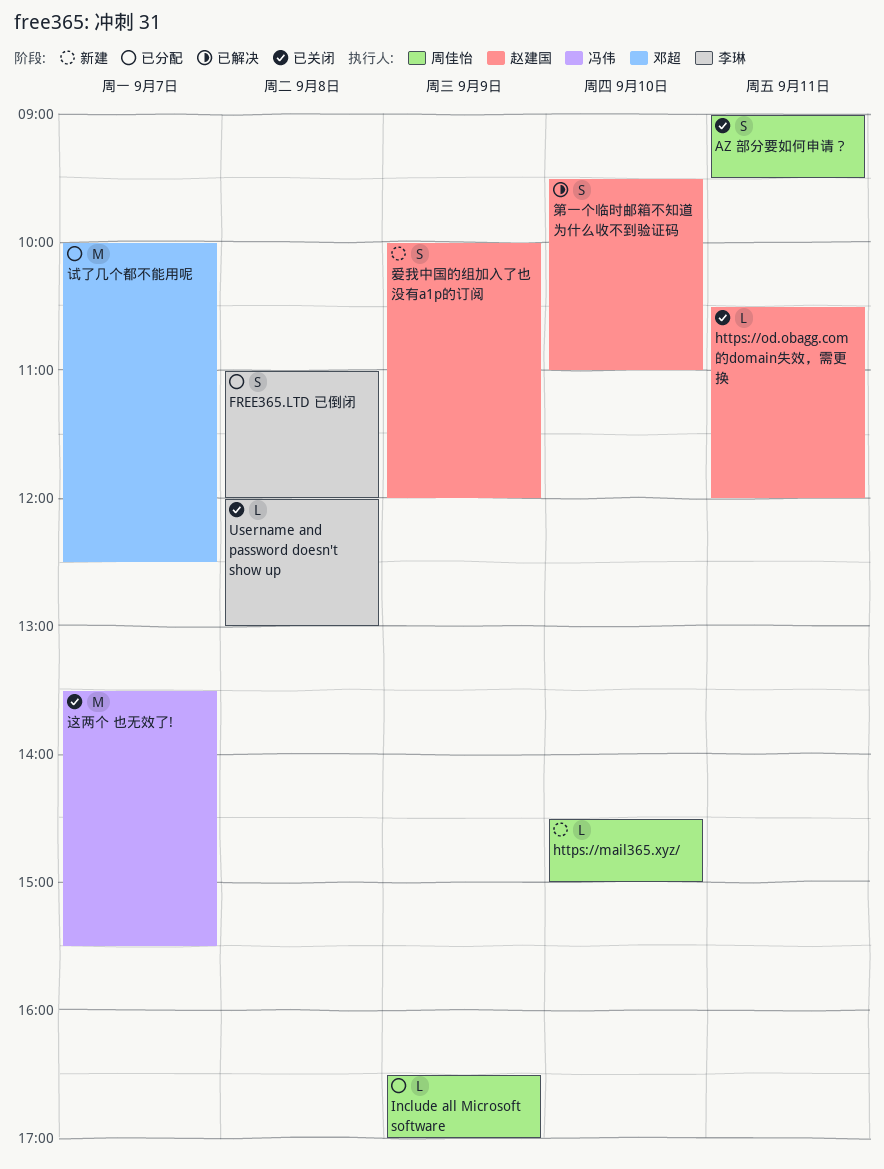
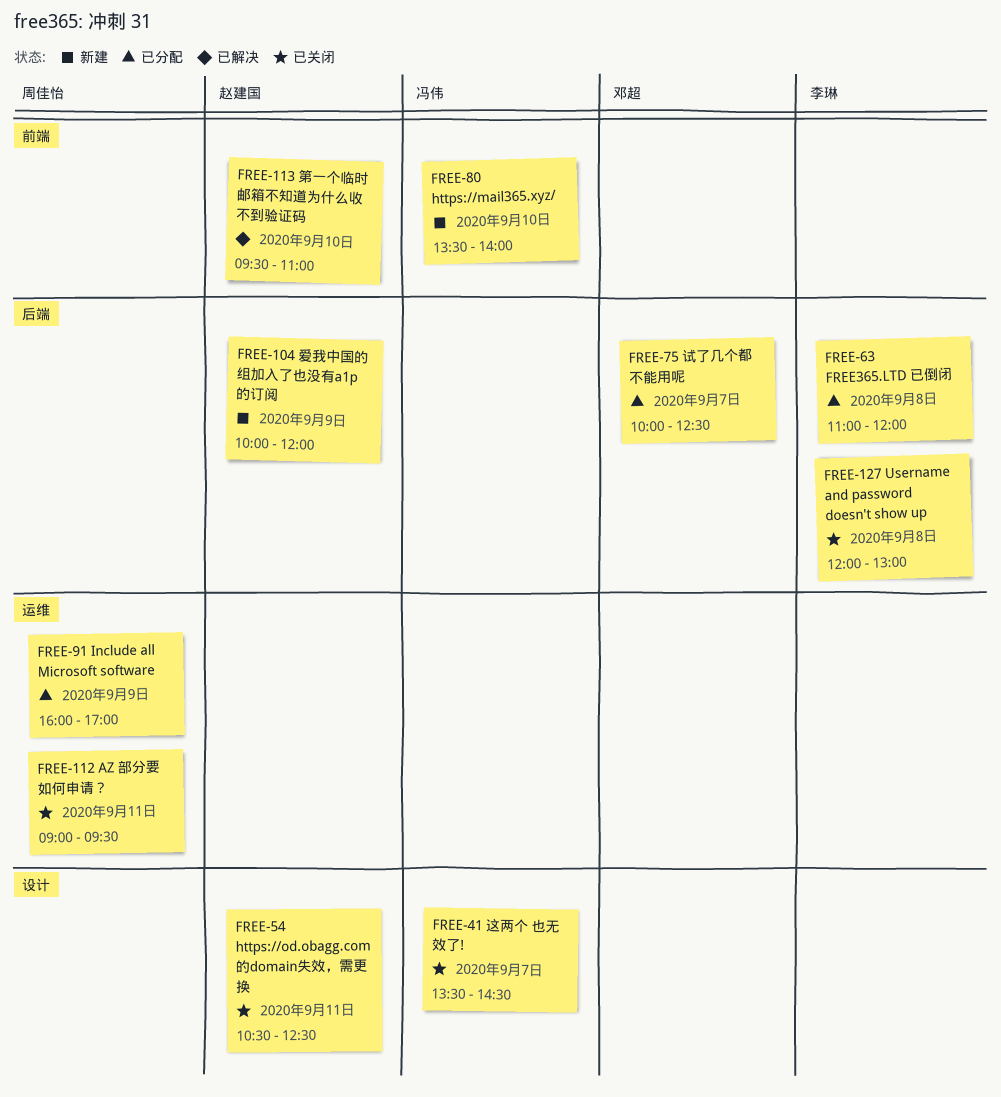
https://mail365.xyz/, owner: 周佳怡 -> 冯伟
https://mail365.xyz/, begins: 14:30 -> 13:30
https://mail365.xyz/, ends: 15:00 -> 14:00
https://od.obagg.com 的domain失效，需更换, ends: 12:00 -> 12:30
Include all Microsoft software, begins: 16:30 -> 16:00
这两个 也无效了!, ends: 15:30 -> 14:30

